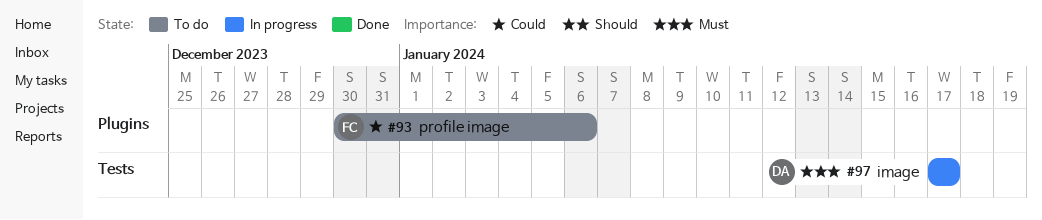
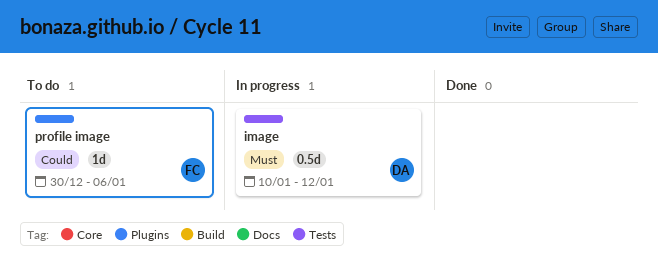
image, start: Jan 17 -> Jan 10
image, due: Jan 17 -> Jan 12

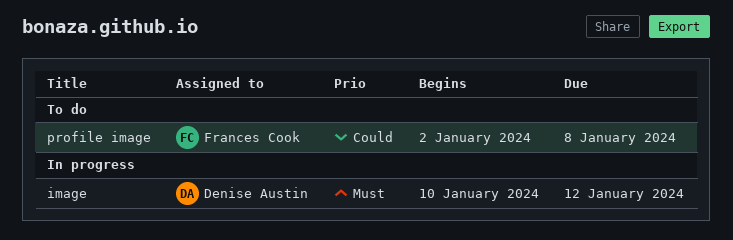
profile image, start: Dec 30 -> Jan 2
profile image, due: Jan 6 -> Jan 8

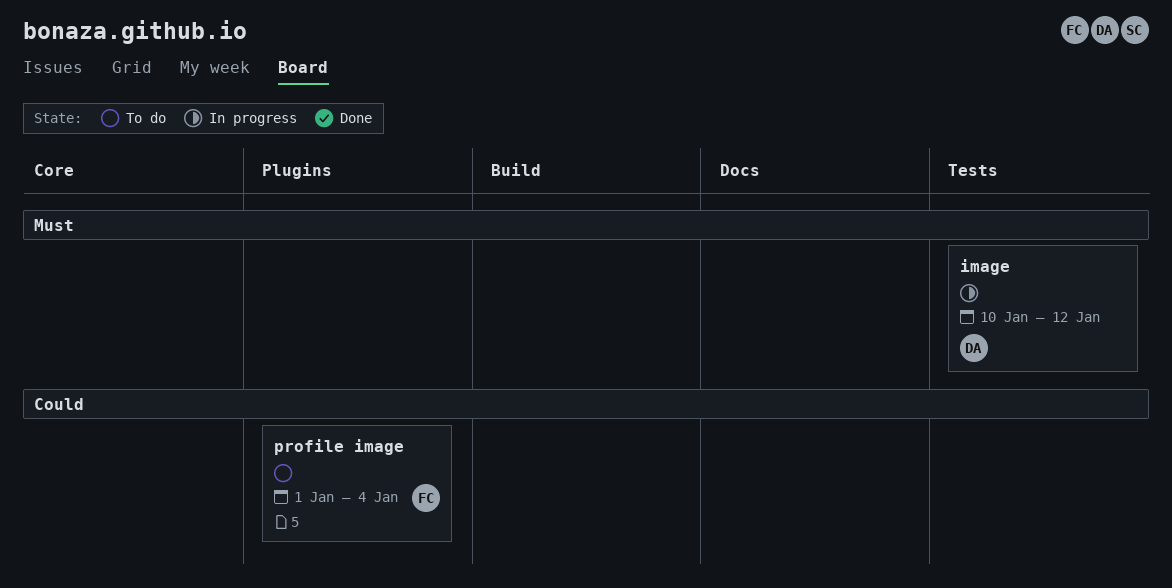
profile image, start: Jan 2 -> Jan 1
profile image, due: Jan 8 -> Jan 4

